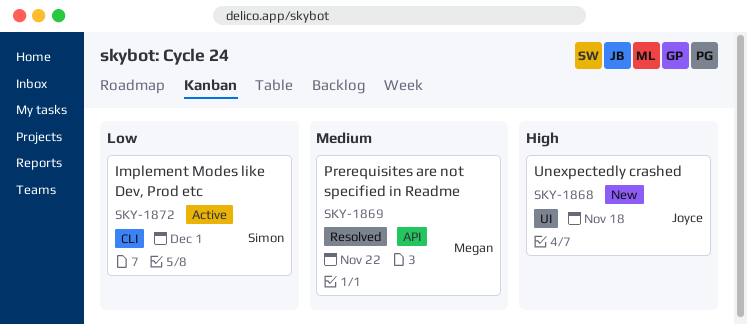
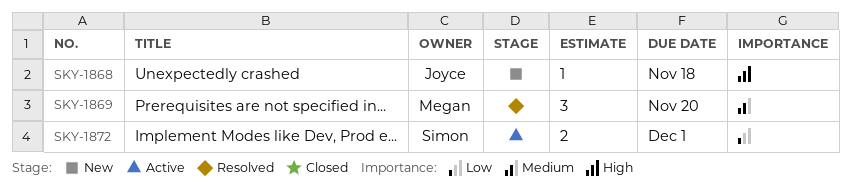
SKY-1869, due: Nov 22 -> Nov 20

